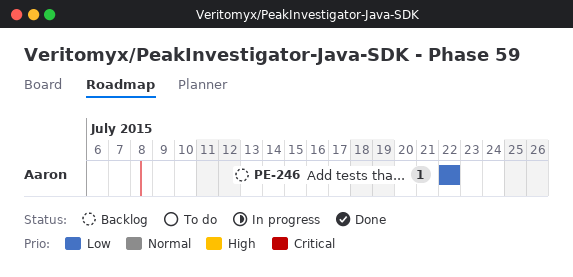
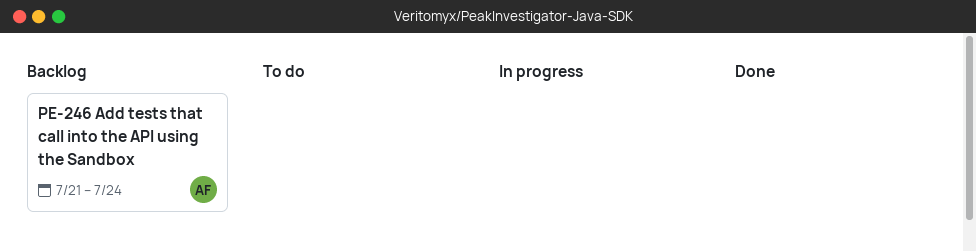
PE-246, start: Jul 22 -> Jul 21
PE-246, due: Jul 22 -> Jul 24

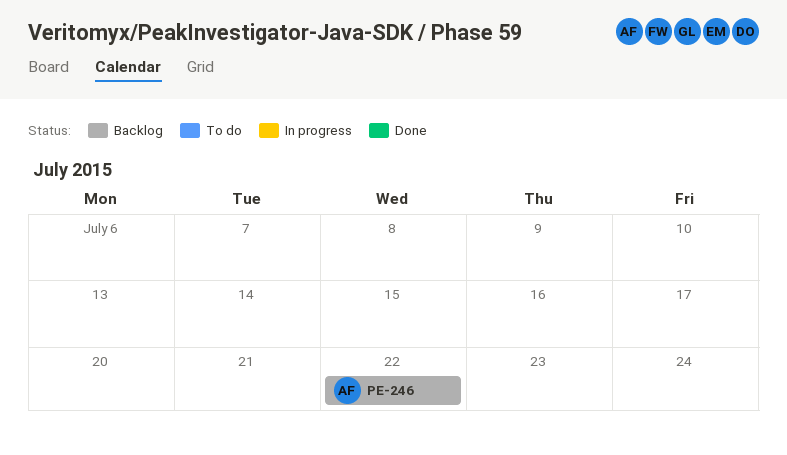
PE-246, start: Jul 21 -> Jul 22
PE-246, due: Jul 24 -> Jul 22

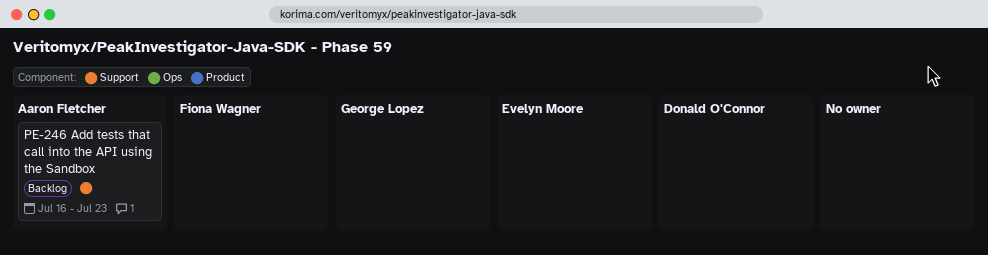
PE-246, start: Jul 22 -> Jul 16
PE-246, due: Jul 22 -> Jul 23

